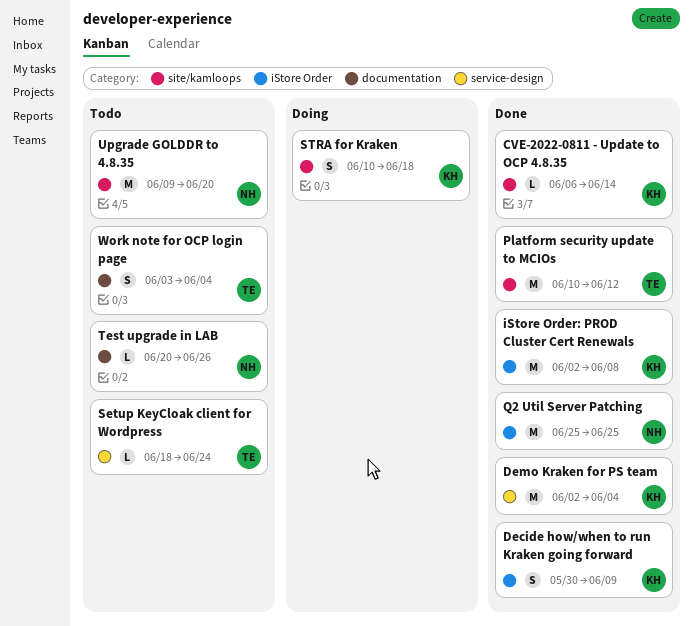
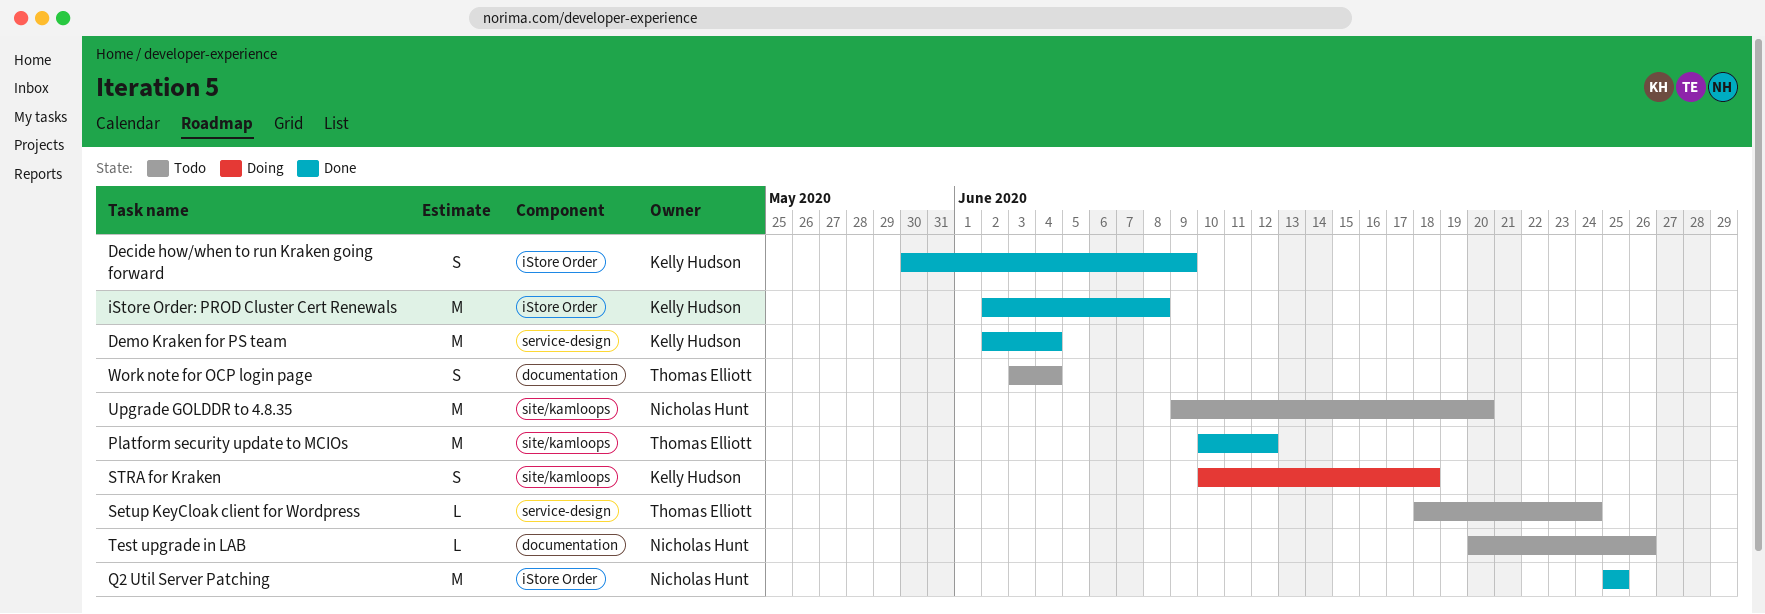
CVE-2022-0811 - Update to OCP 4.8.35: present -> none

